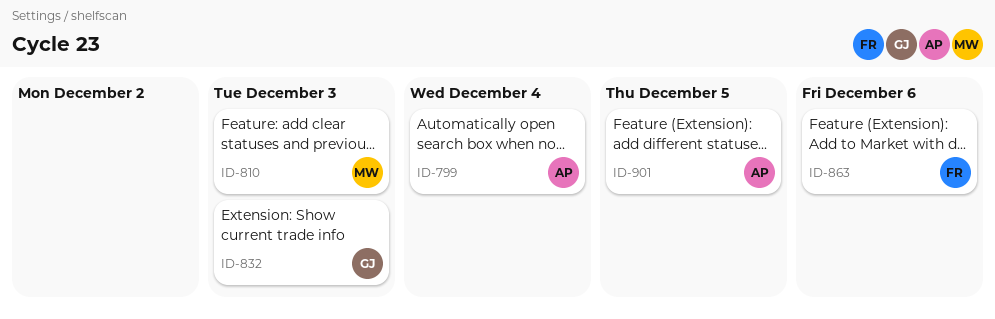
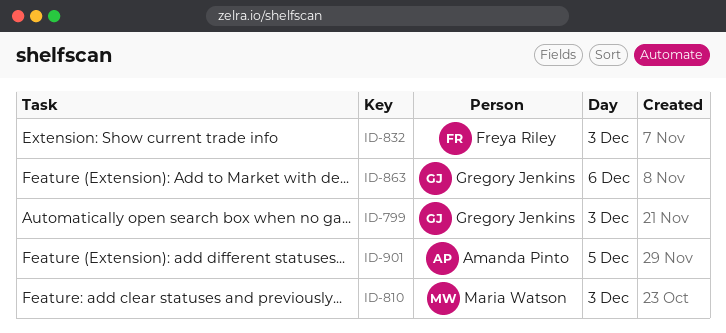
ID-799, owner: Amanda Pinto -> Gregory Jenkins
ID-799, day: Dec 4 -> Dec 3
ID-832, owner: Gregory Jenkins -> Freya Riley
ID-863, owner: Freya Riley -> Gregory Jenkins

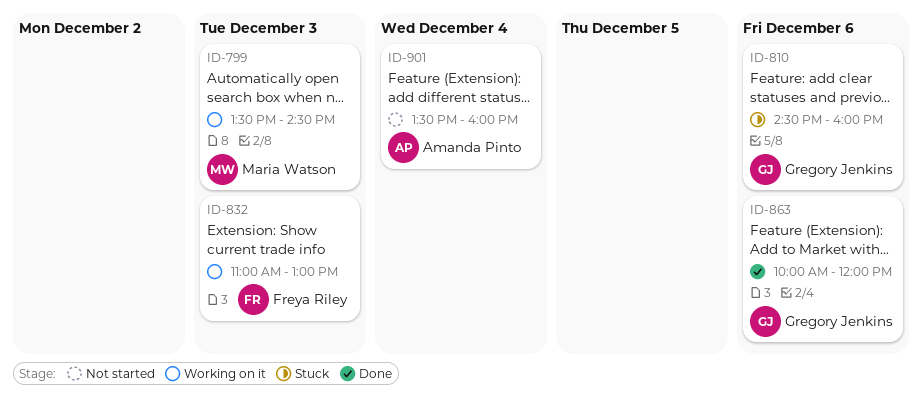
ID-799, owner: Gregory Jenkins -> Maria Watson
ID-810, owner: Maria Watson -> Gregory Jenkins
ID-810, day: Dec 3 -> Dec 6
ID-901, day: Dec 5 -> Dec 4

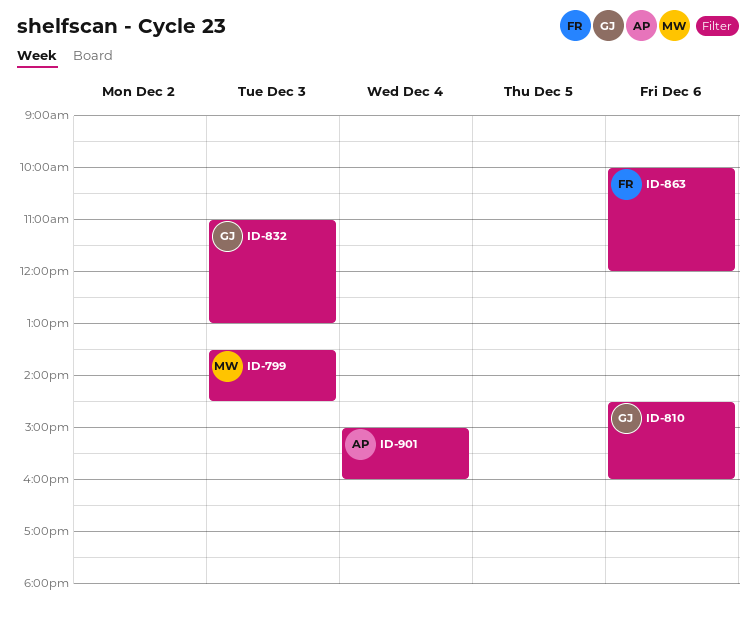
ID-832, owner: Freya Riley -> Gregory Jenkins
ID-863, owner: Gregory Jenkins -> Freya Riley
ID-901, begins: 13:30 -> 15:00

